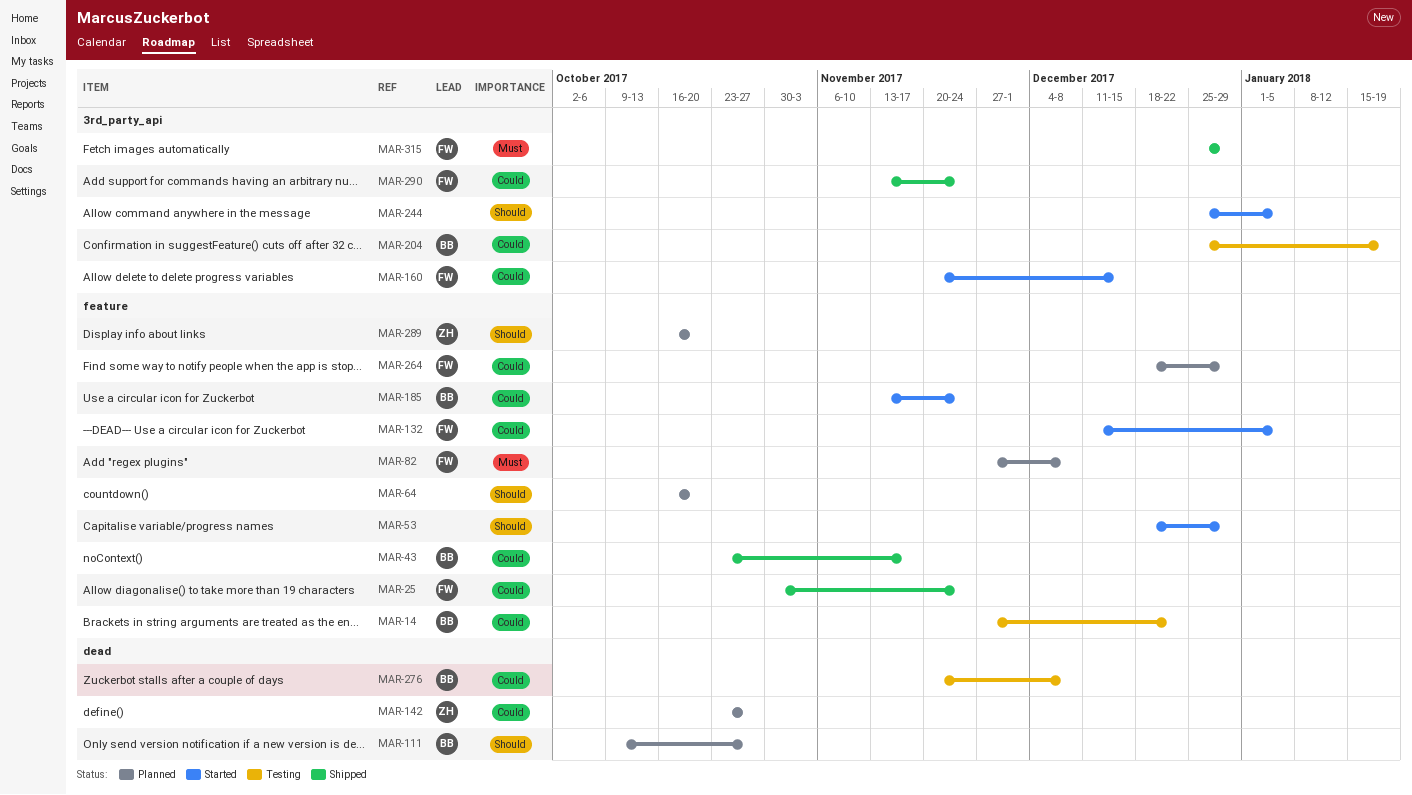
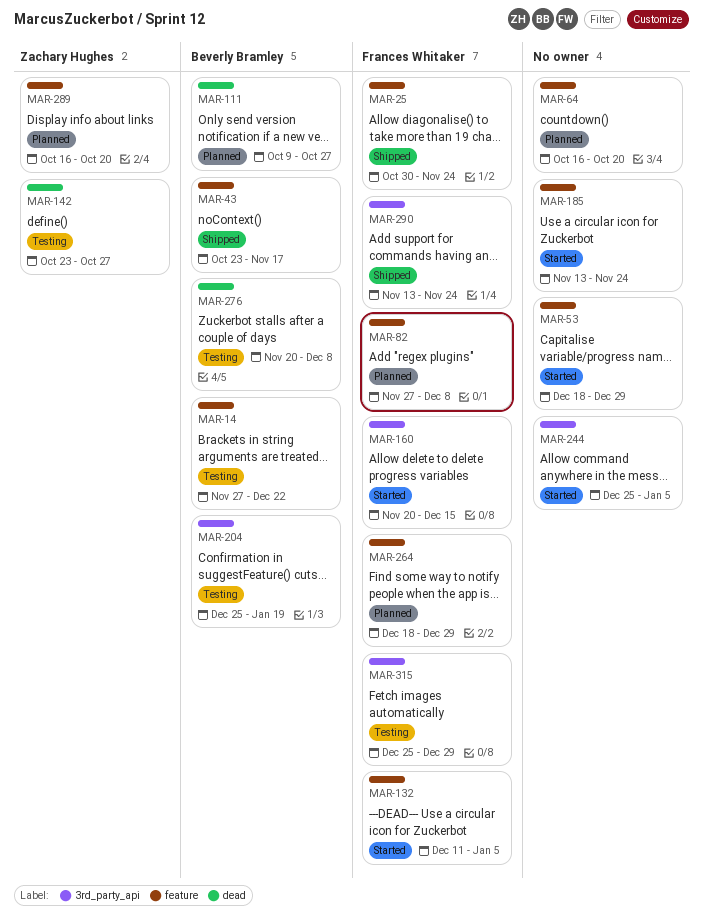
MAR-142, status: Planned -> Testing
MAR-185, owner: Beverly Bramley -> none
MAR-315, status: Shipped -> Testing

